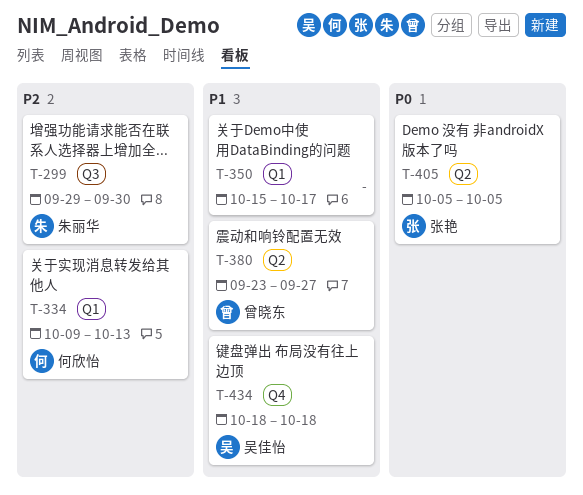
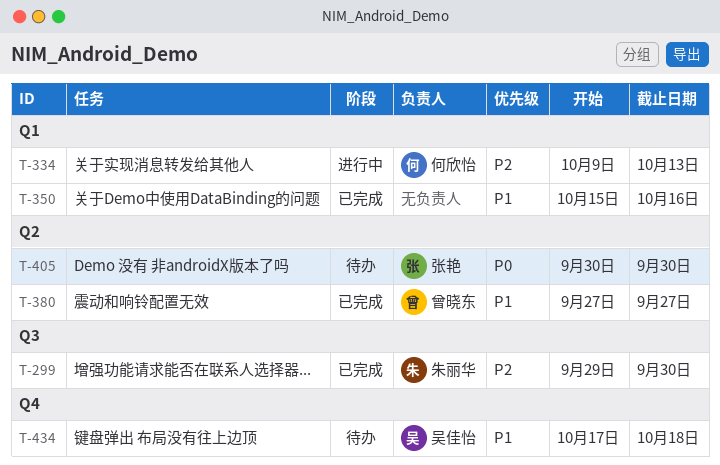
T-350, due: Oct 17 -> Oct 16
T-380, start: Sep 23 -> Sep 27
T-405, start: Oct 5 -> Sep 30
T-405, due: Oct 5 -> Sep 30
T-434, start: Oct 18 -> Oct 17

